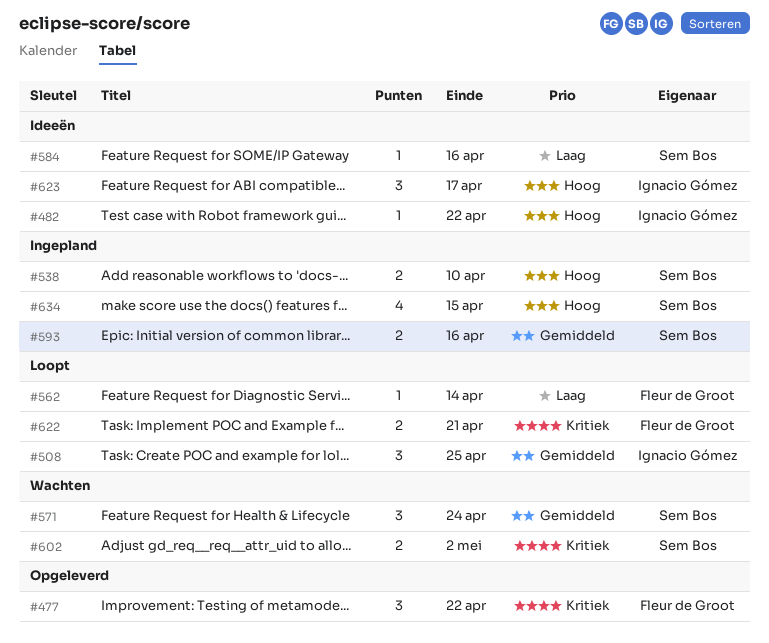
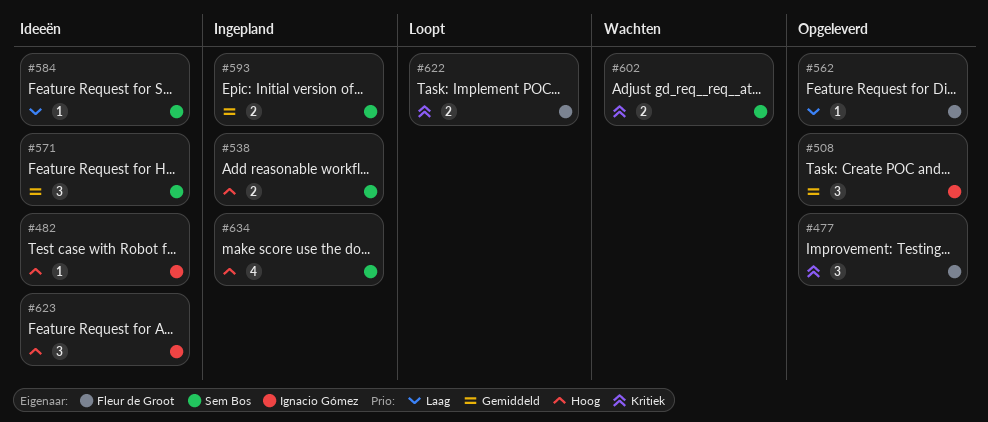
#508, status: Loopt -> Opgeleverd
#562, status: Loopt -> Opgeleverd
#571, status: Wachten -> Ideeën

